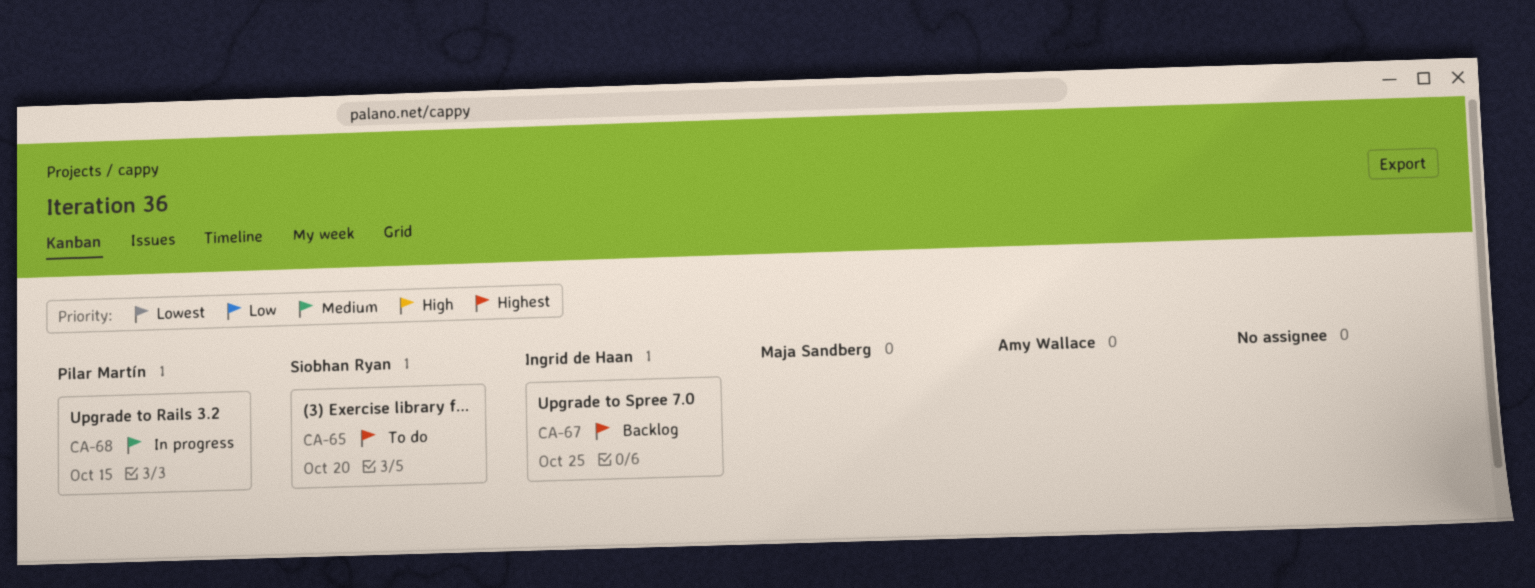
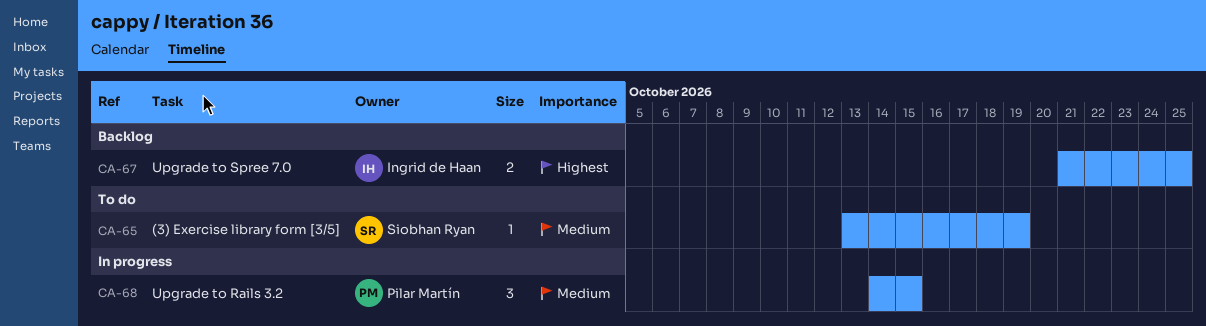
CA-65, priority: Highest -> Medium
CA-65, due: Oct 20 -> Oct 19

